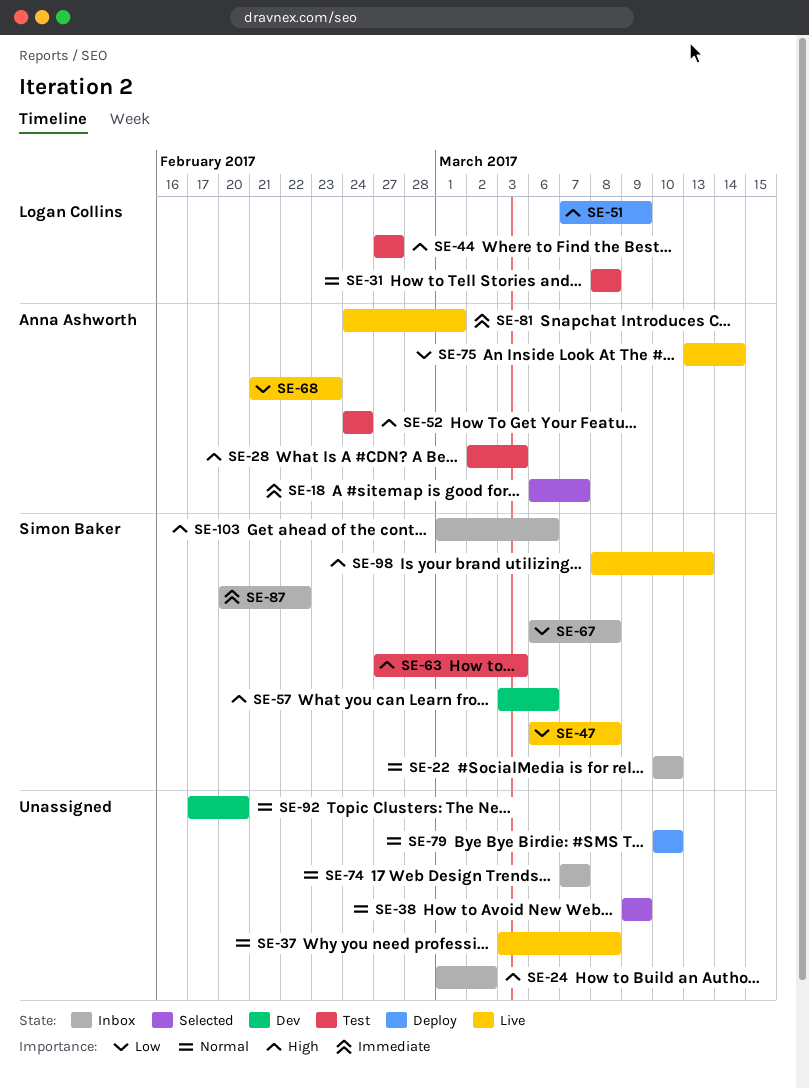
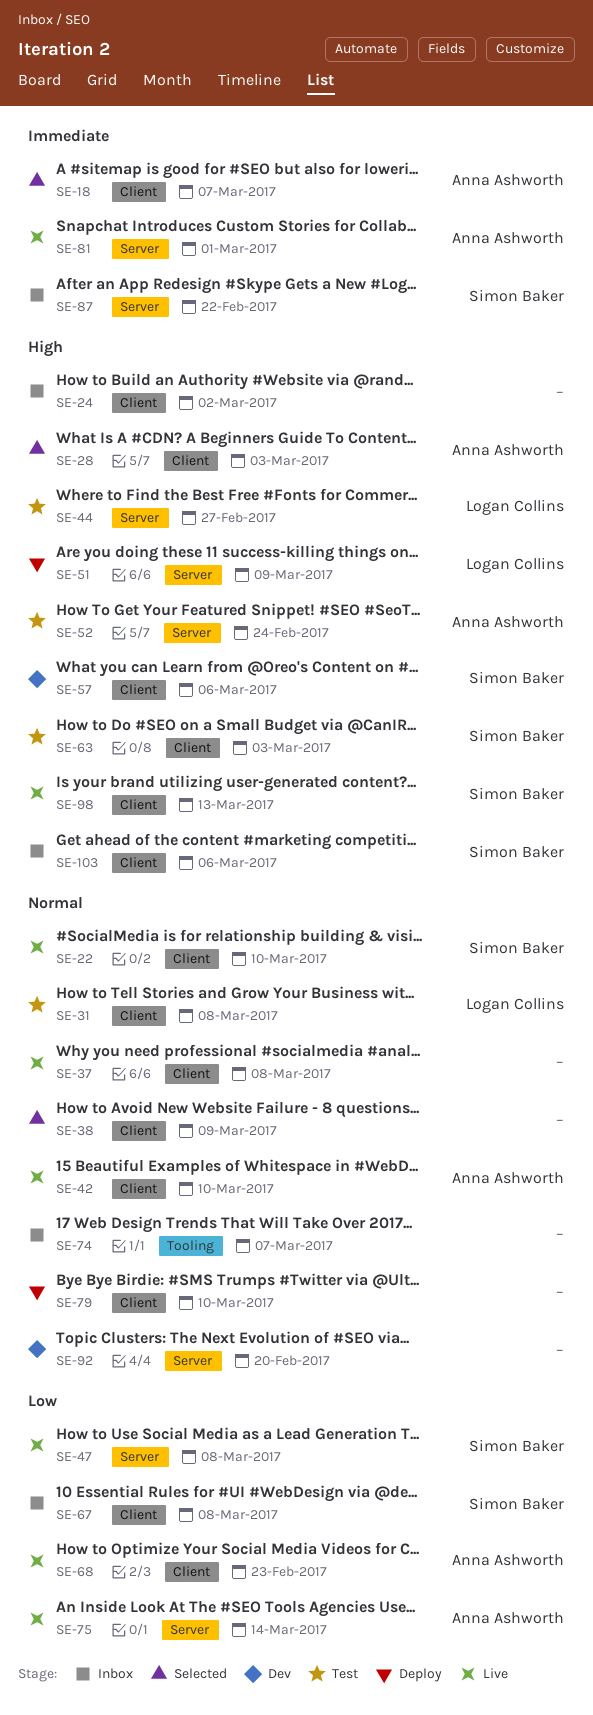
SE-22, status: Inbox -> Live
SE-28, status: Test -> Selected
SE-42: none -> present

